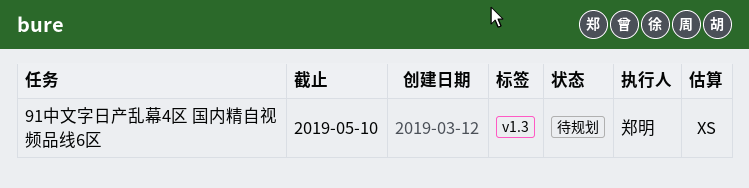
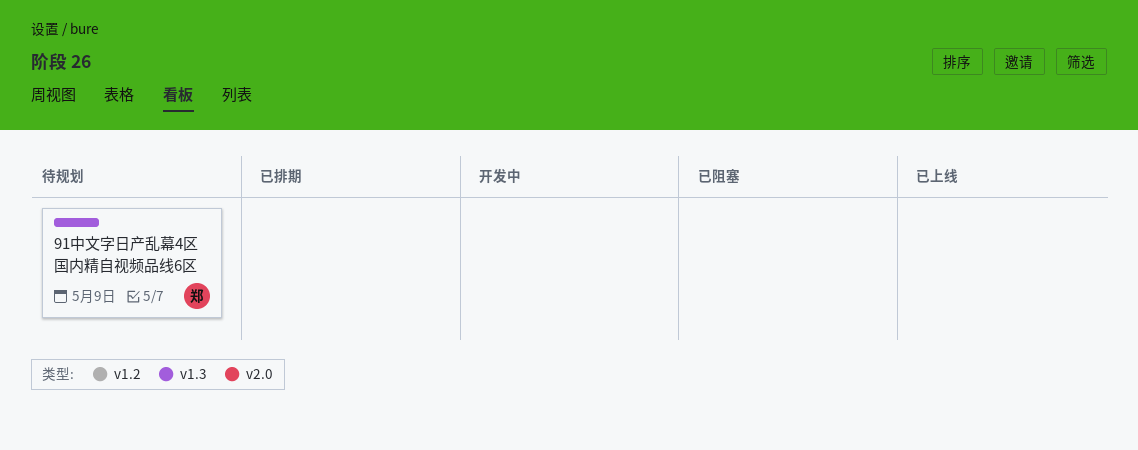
91中文字日产乱幕4区 国内精自视频品线6区, due: May 10 -> May 9

